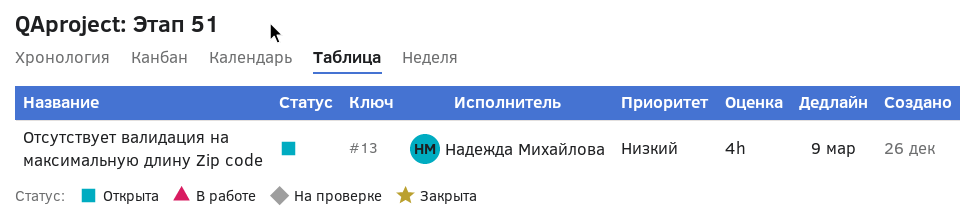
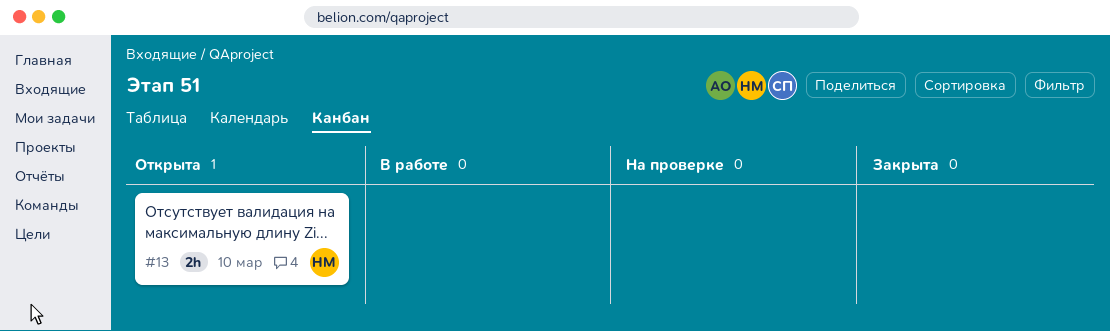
#13, estimate: 4h -> 2h
#13, due: Mar 9 -> Mar 10

